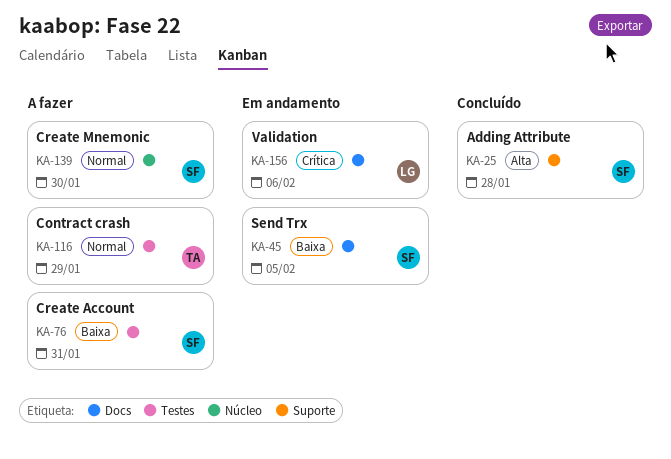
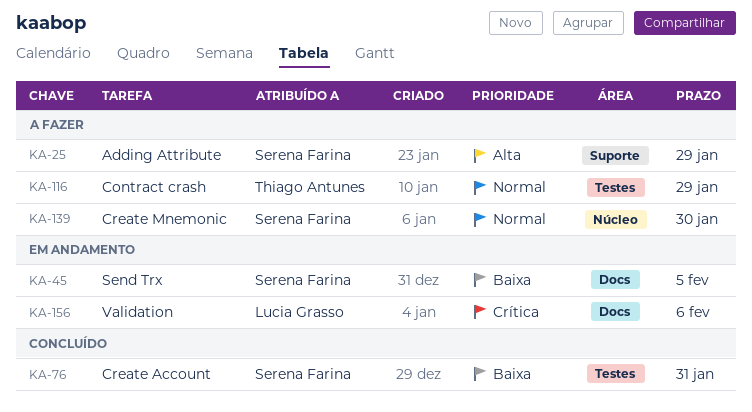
KA-25, status: Concluído -> A fazer
KA-25, due: Jan 28 -> Jan 29
KA-76, status: A fazer -> Concluído

